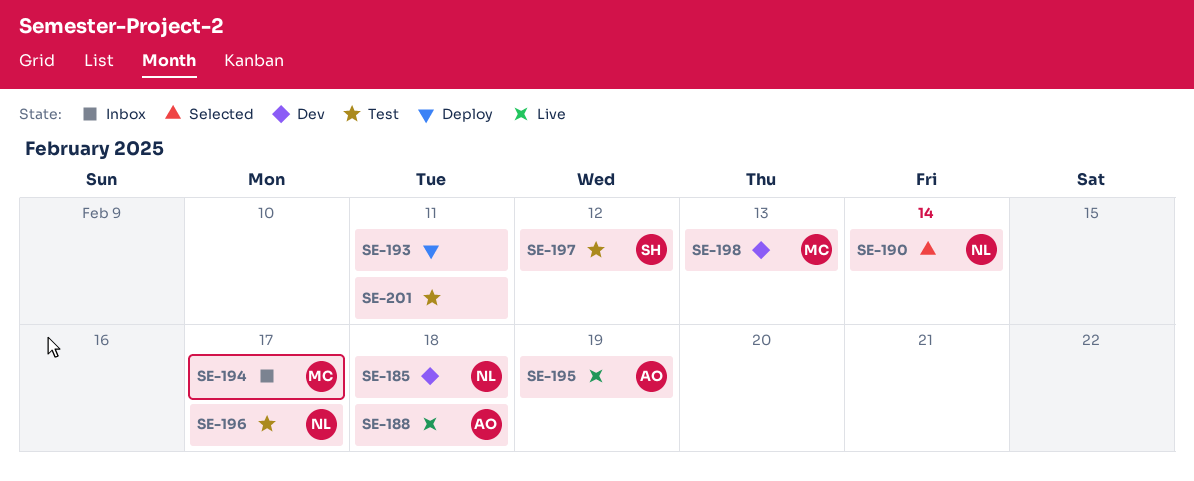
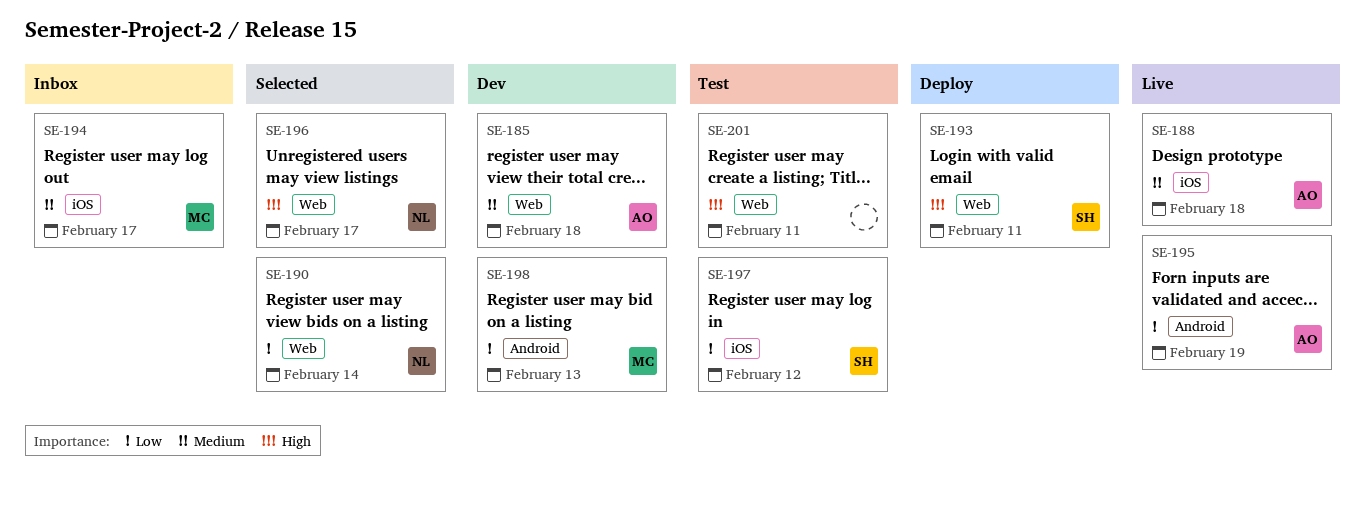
SE-185, owner: NL -> AO
SE-193, owner: none -> SH
SE-196, status: Test -> Selected

